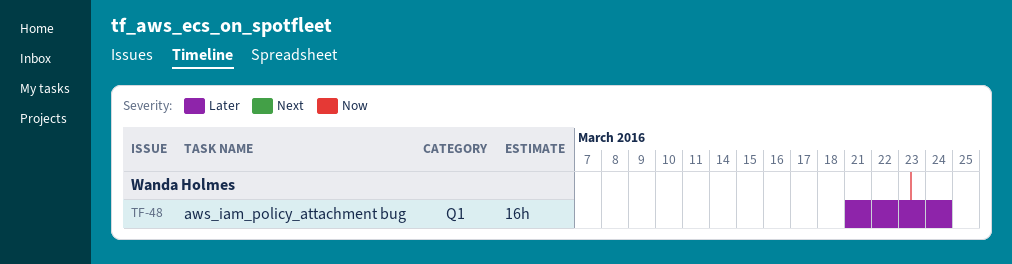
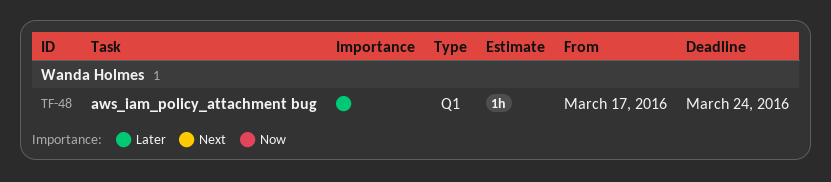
TF-48, estimate: 16h -> 1h
TF-48, start: Mar 21 -> Mar 17

